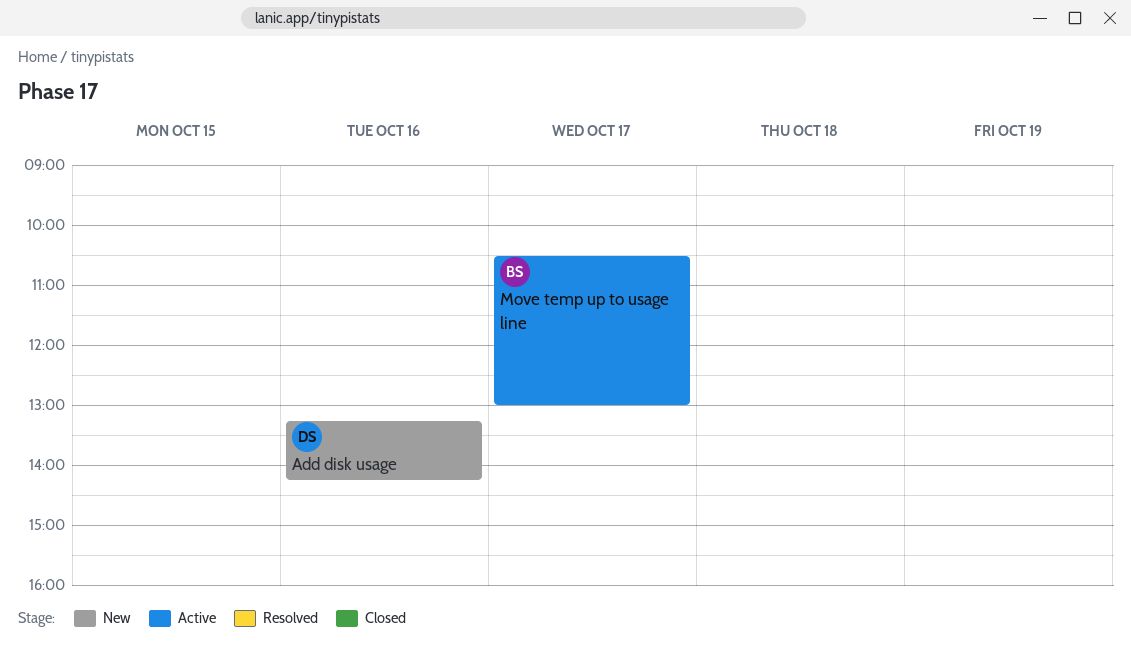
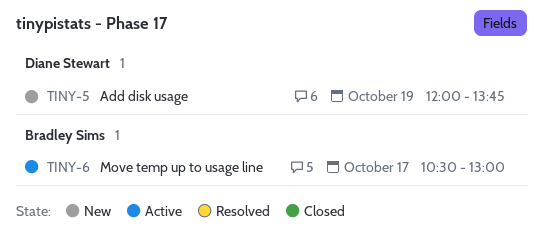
Add disk usage, day: Oct 16 -> Oct 19
Add disk usage, begins: 13:15 -> 12:00
Add disk usage, ends: 14:15 -> 13:45

